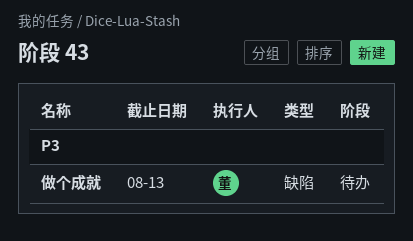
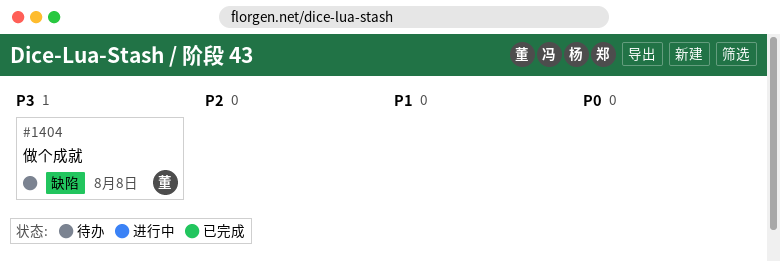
做个成就, due: Aug 13 -> Aug 8

